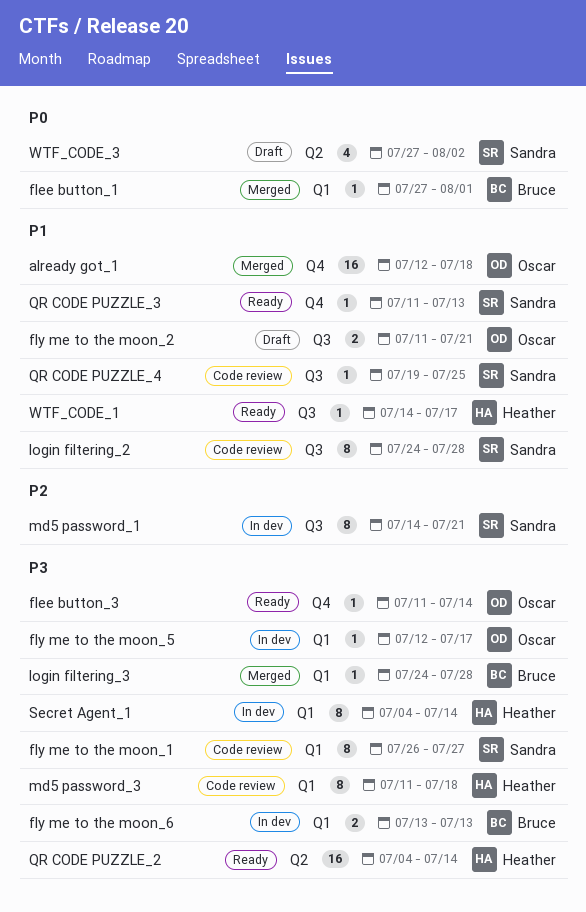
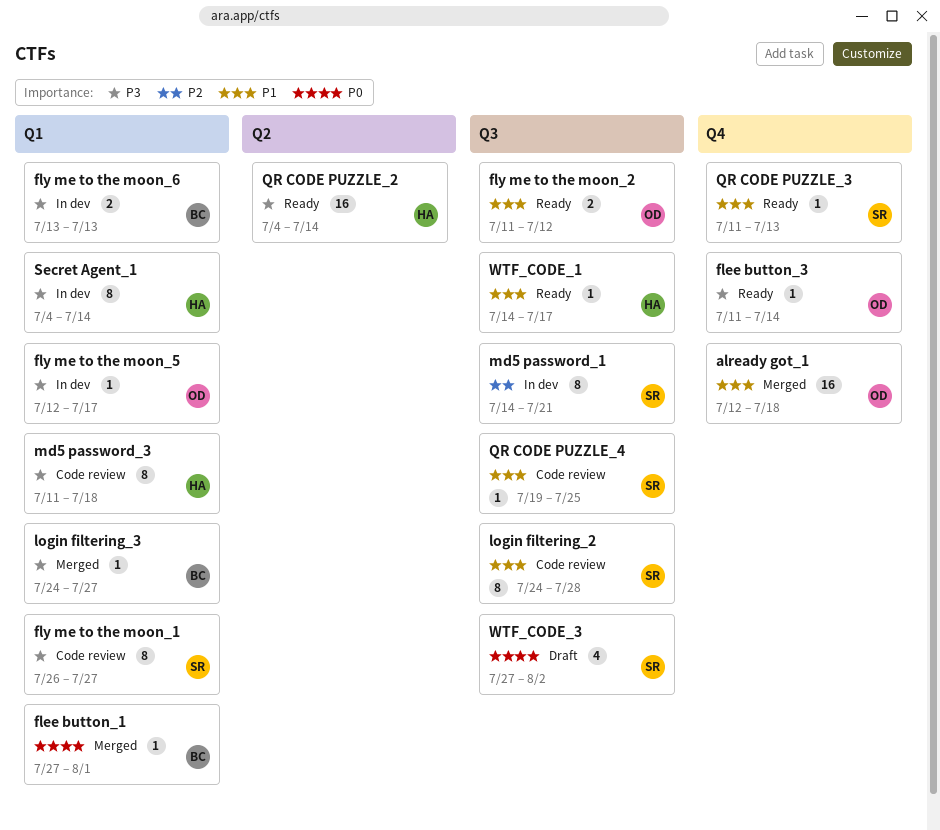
fly me to the moon_2, status: Draft -> Ready
fly me to the moon_2, due: Jul 21 -> Jul 12
login filtering_3, due: Jul 28 -> Jul 27
WTF_CODE_3, label: Q2 -> Q3

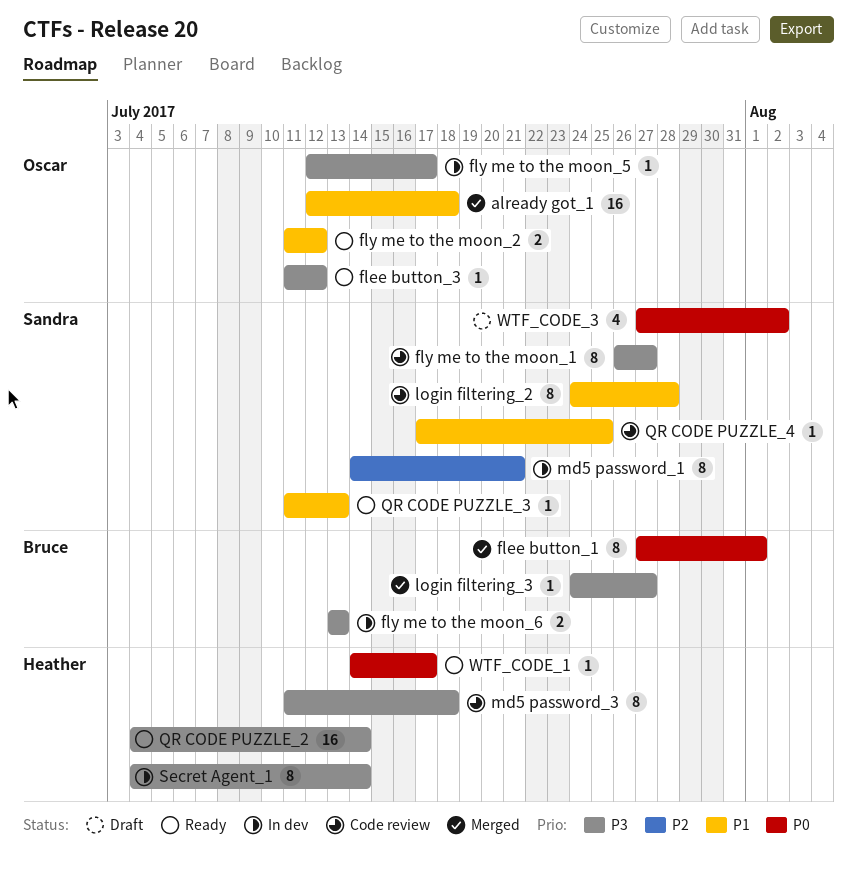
flee button_1, estimate: 1 -> 8
flee button_3, due: Jul 14 -> Jul 12
QR CODE PUZZLE_4, start: Jul 19 -> Jul 17
WTF_CODE_1, priority: P1 -> P0

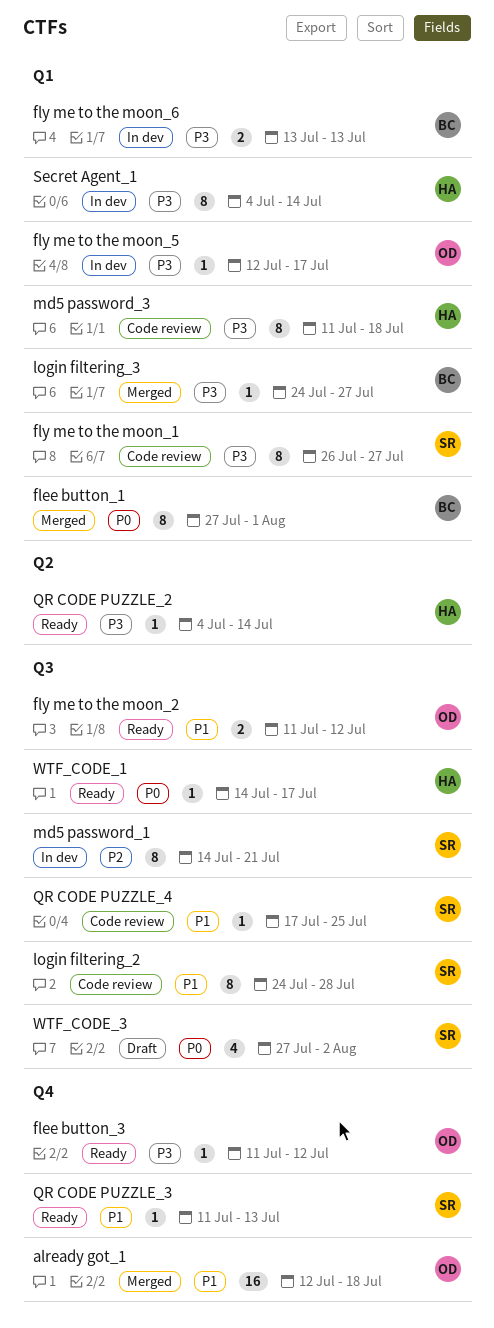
QR CODE PUZZLE_2, estimate: 16 -> 1

